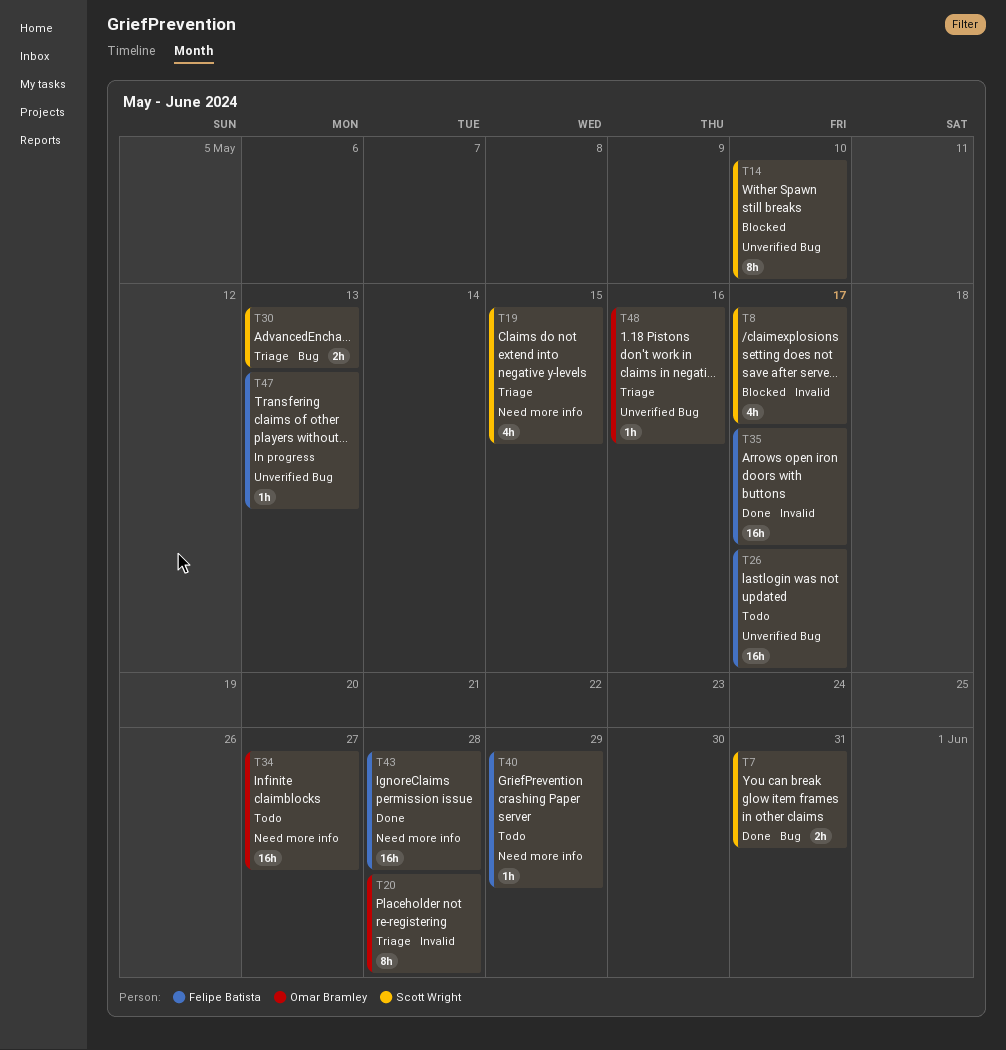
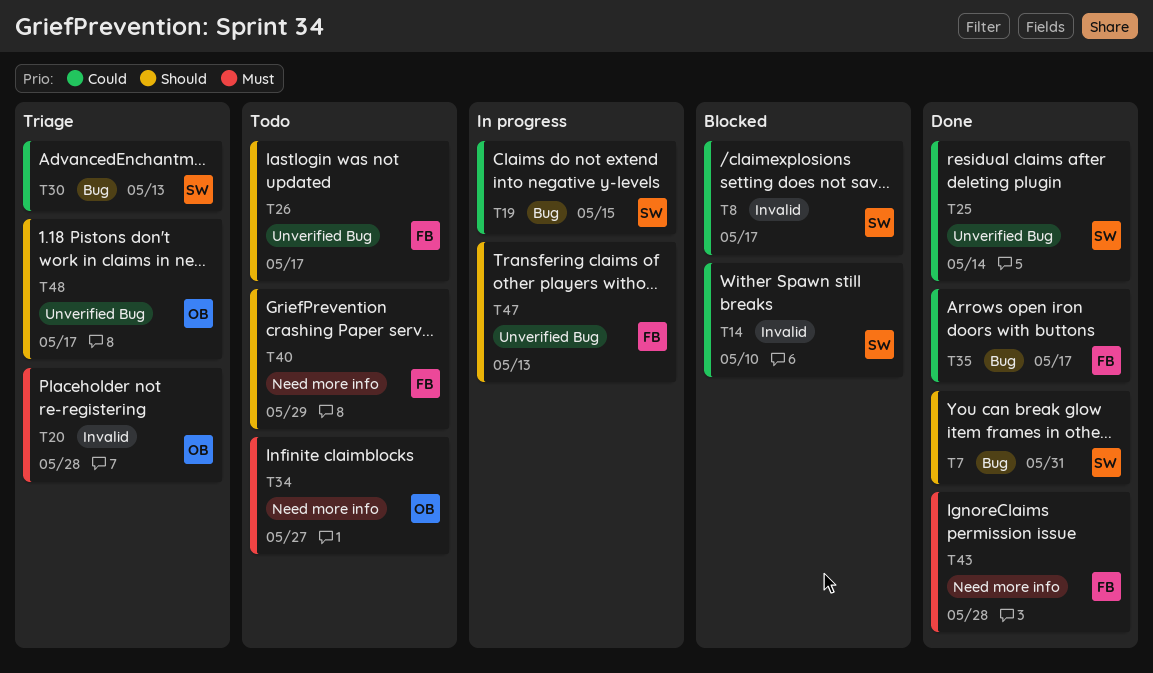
T14, label: Unverified Bug -> Invalid
T19, status: Triage -> In progress
T19, label: Need more info -> Bug
T25: none -> present
T35, label: Invalid -> Bug
T48, due: May 16 -> May 17

